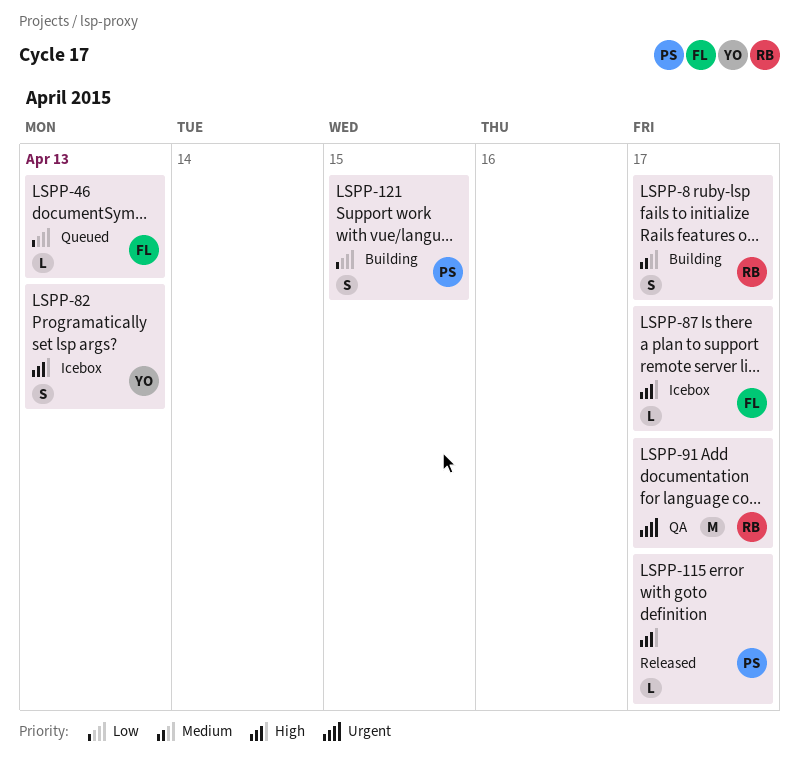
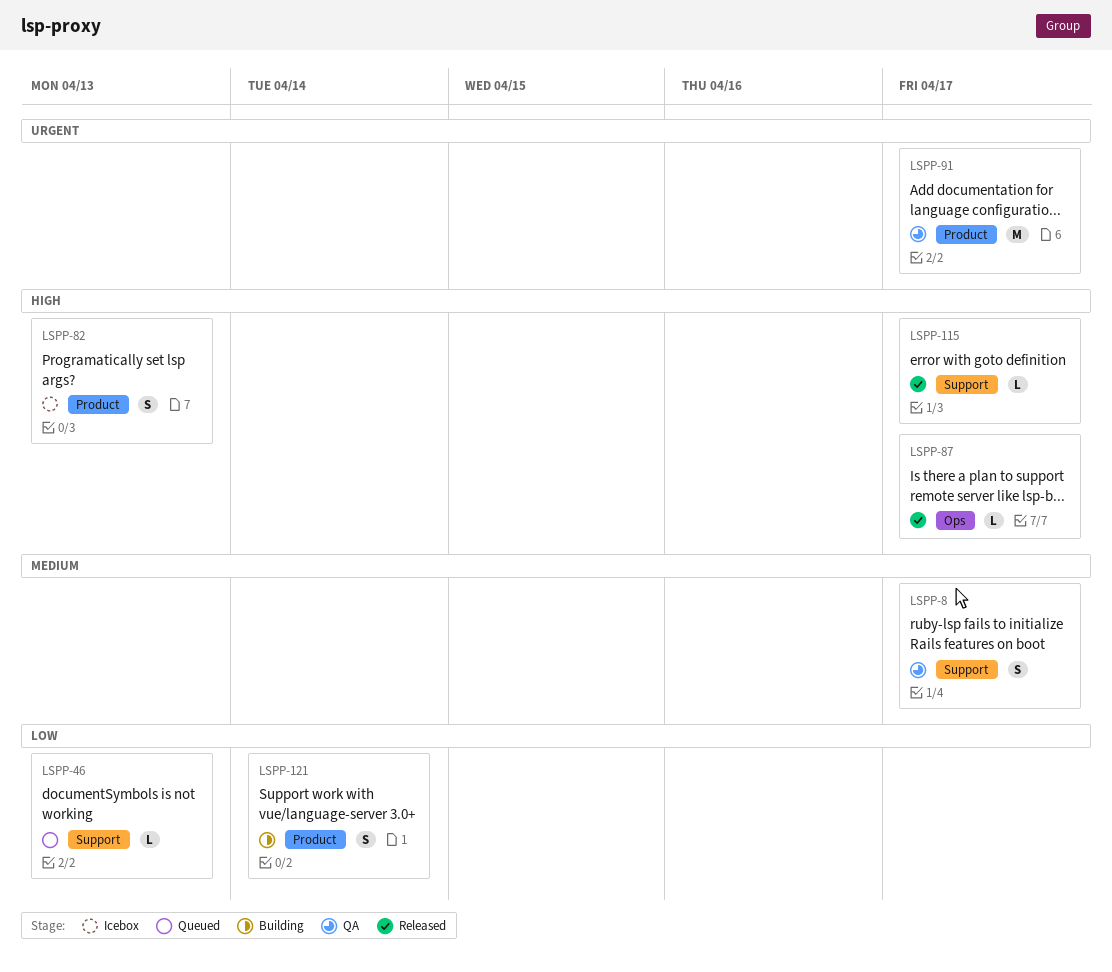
LSPP-8, status: Building -> QA
LSPP-87, status: Icebox -> Released
LSPP-121, due: Apr 15 -> Apr 14

